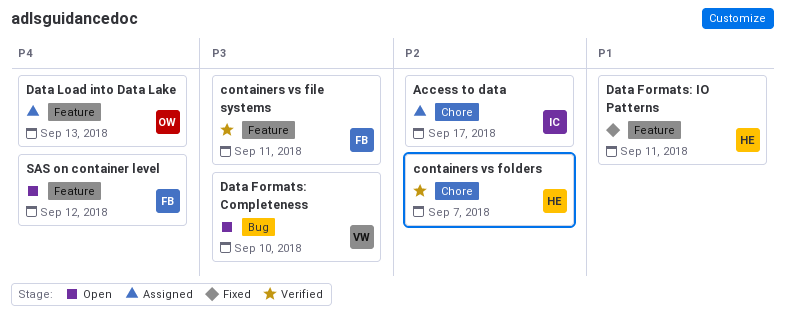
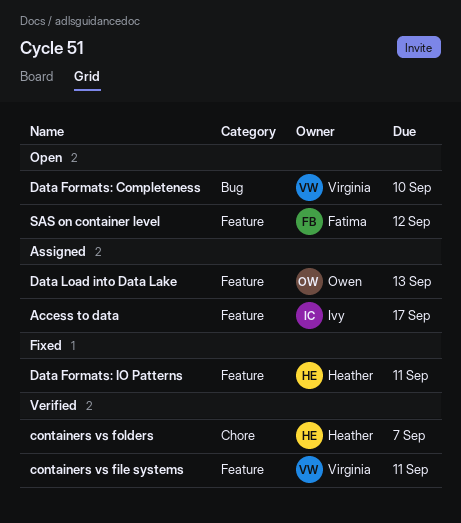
Access to data, label: Chore -> Feature
containers vs file systems, owner: Fatima -> Virginia

